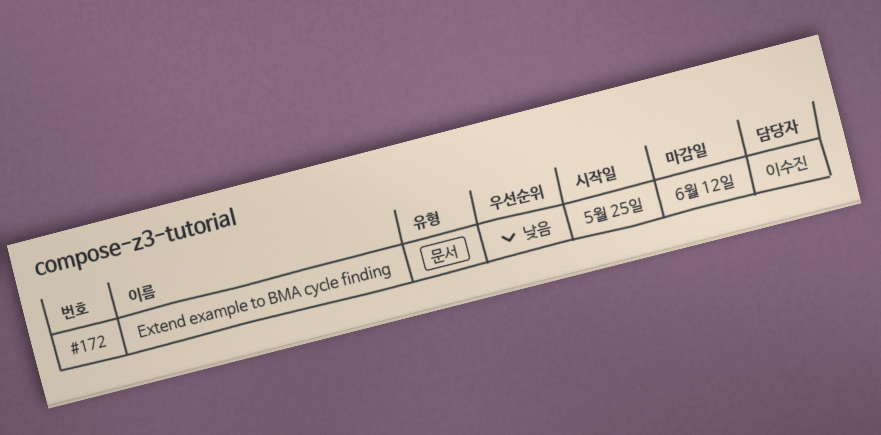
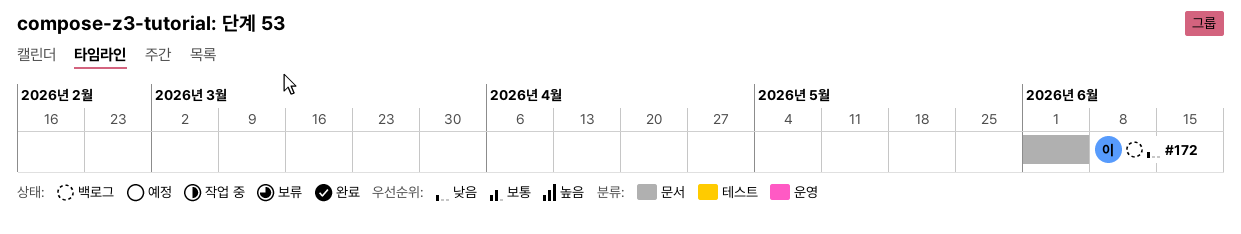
#172, start: May 25 -> Jun 1
#172, due: Jun 12 -> Jun 5

